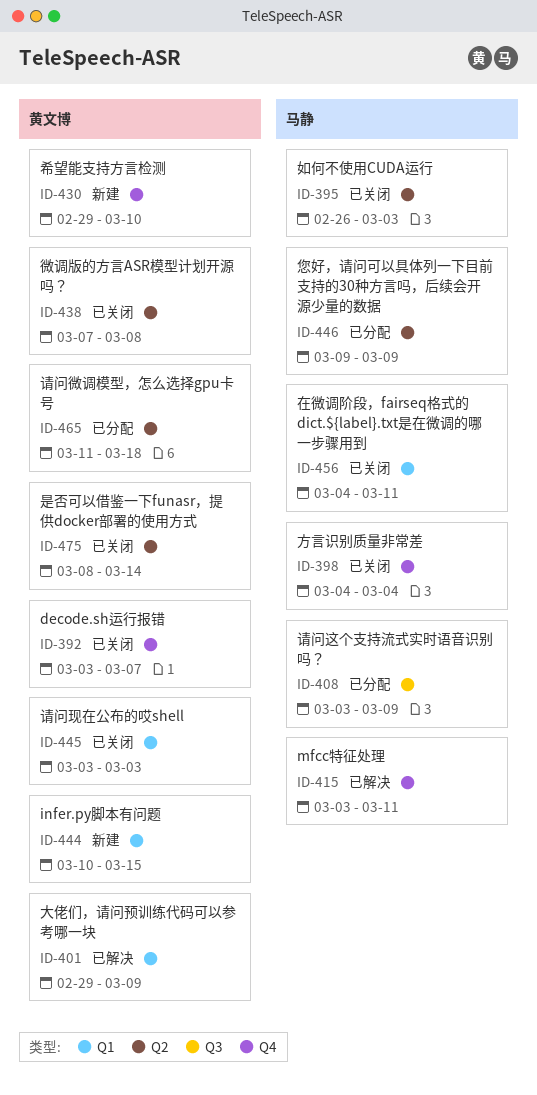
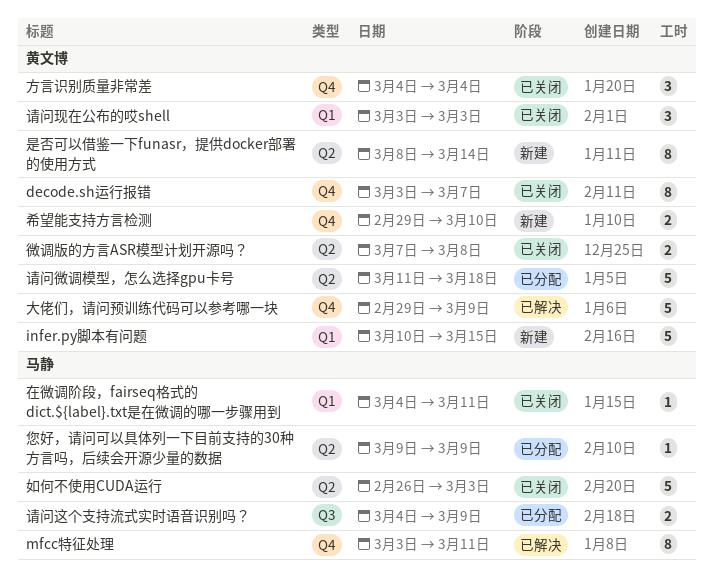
大佬们，请问预训练代码可以参考哪一块, label: Q1 -> Q4
方言识别质量非常差, owner: 马静 -> 黄文博
是否可以借鉴一下funasr，提供docker部署的使用方式, status: 已关闭 -> 新建
请问这个支持流式实时语音识别吗？, start: Mar 3 -> Mar 4

